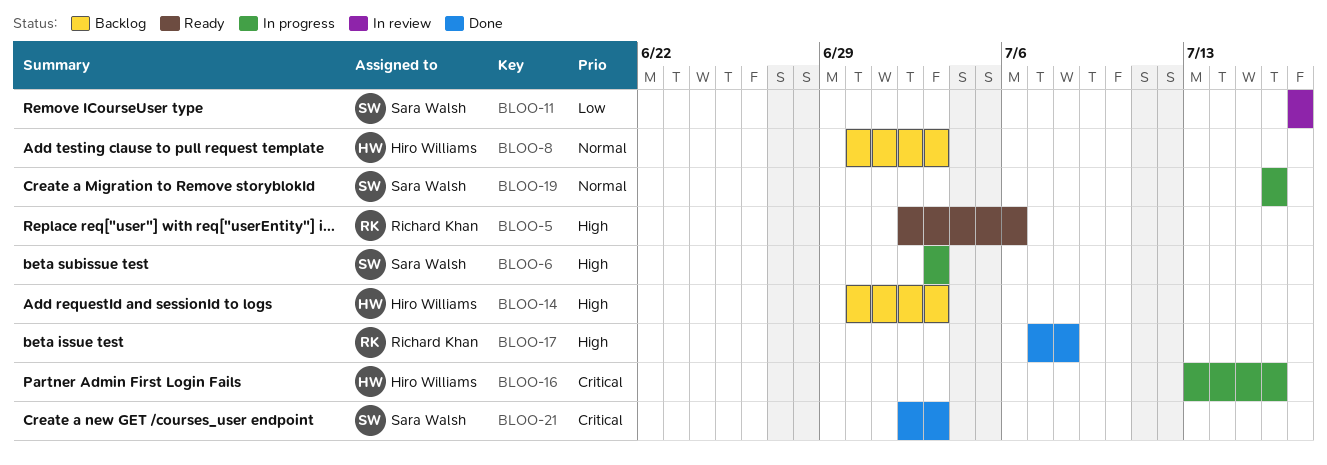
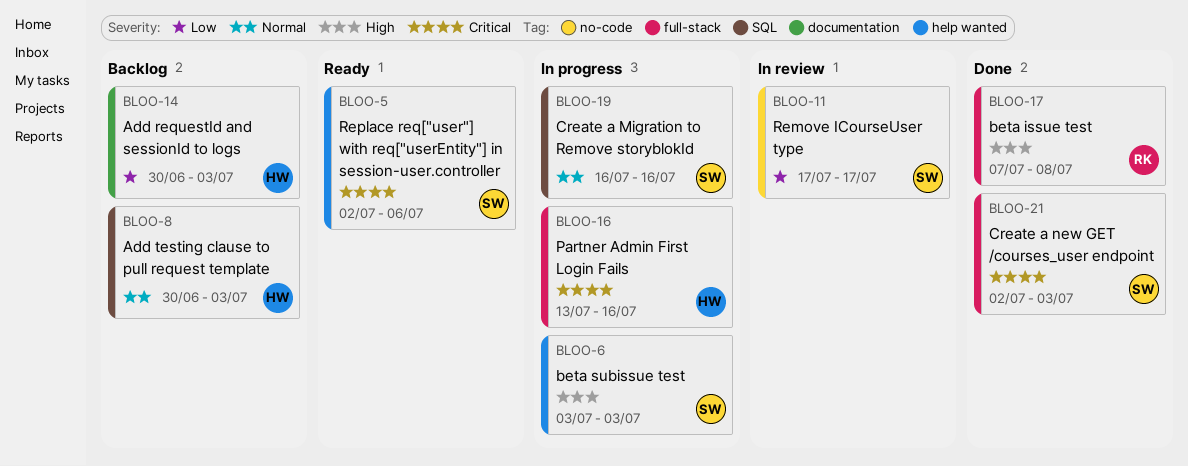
BLOO-5, owner: Richard Khan -> Sara Walsh
BLOO-5, priority: High -> Critical
BLOO-14, priority: High -> Low

